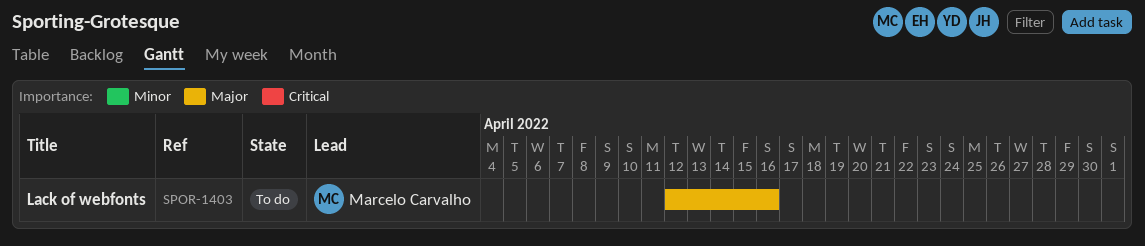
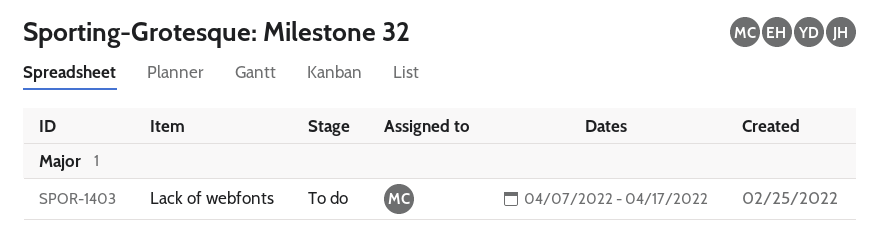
SPOR-1403, start: Apr 12 -> Apr 7
SPOR-1403, due: Apr 16 -> Apr 17

